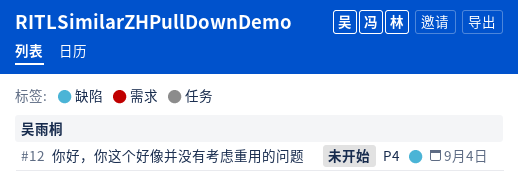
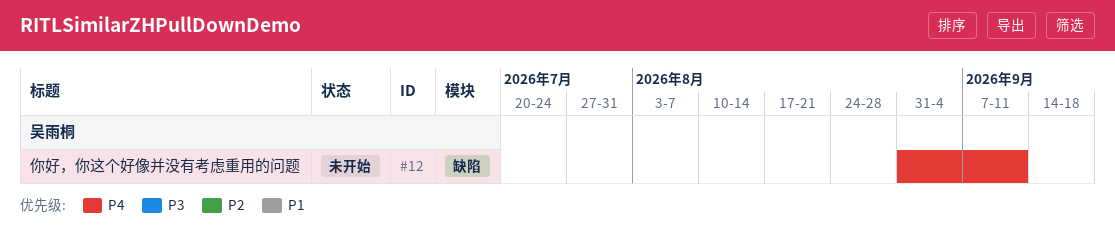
#12, due: Sep 4 -> Sep 11

